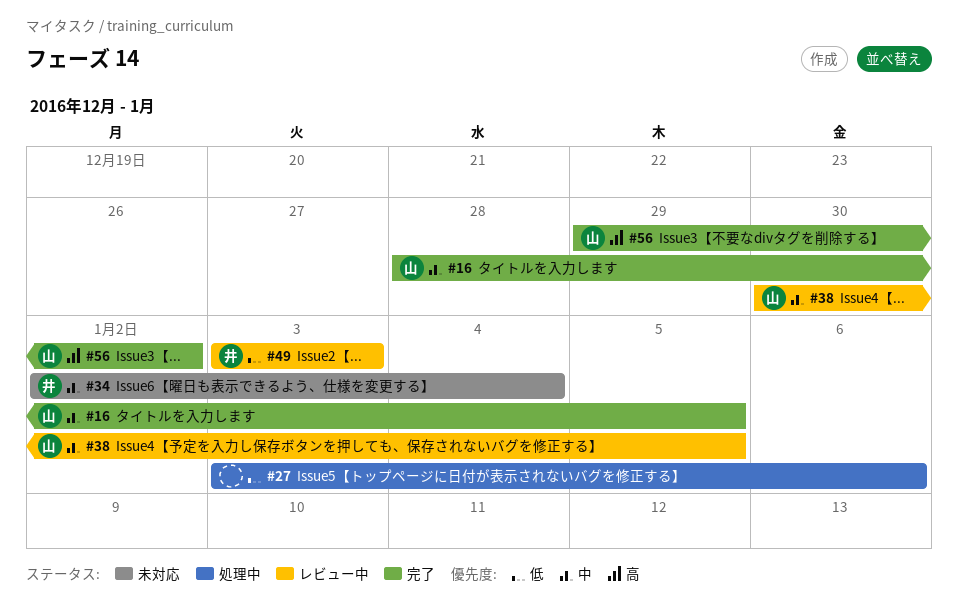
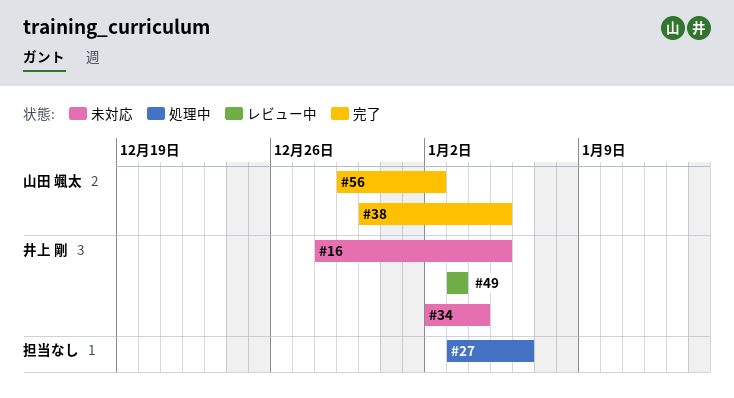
#16, status: 完了 -> 未対応
#16, owner: 山田 颯太 -> 井上 剛
#38, status: レビュー中 -> 完了

